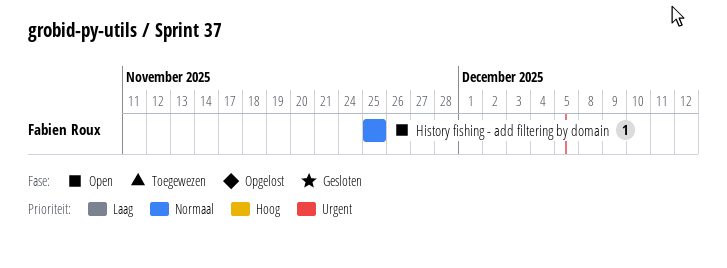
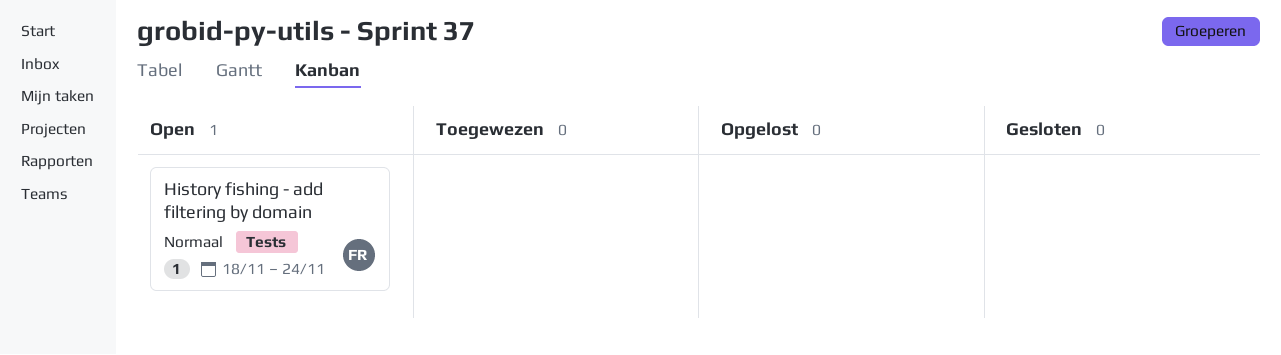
History fishing - add filtering by domain, start: Nov 25 -> Nov 18
History fishing - add filtering by domain, due: Nov 25 -> Nov 24

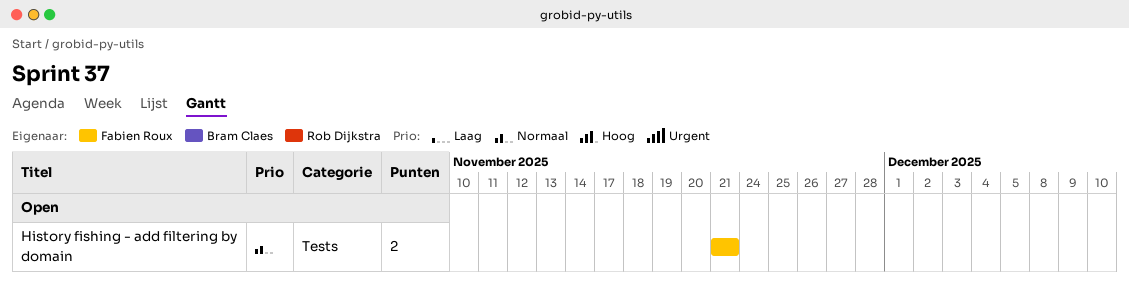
History fishing - add filtering by domain, estimate: 1 -> 2
History fishing - add filtering by domain, start: Nov 18 -> Nov 21
History fishing - add filtering by domain, due: Nov 24 -> Nov 21

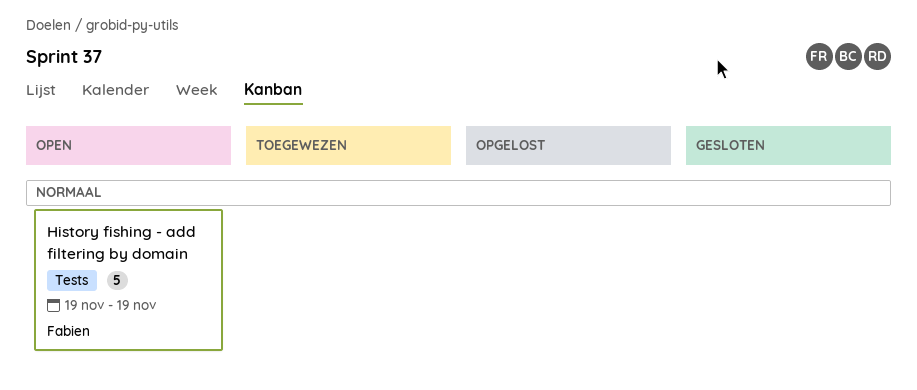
History fishing - add filtering by domain, estimate: 2 -> 5
History fishing - add filtering by domain, start: Nov 21 -> Nov 19
History fishing - add filtering by domain, due: Nov 21 -> Nov 19

